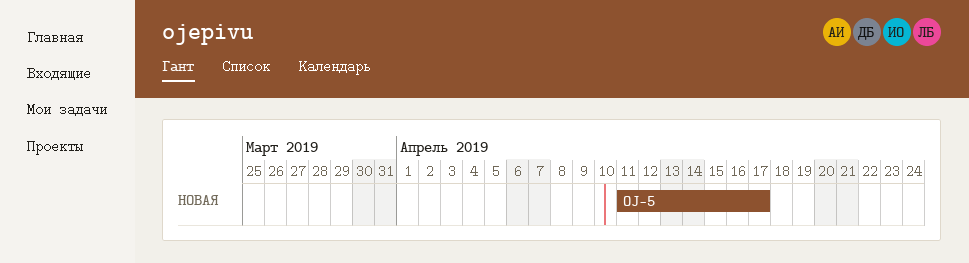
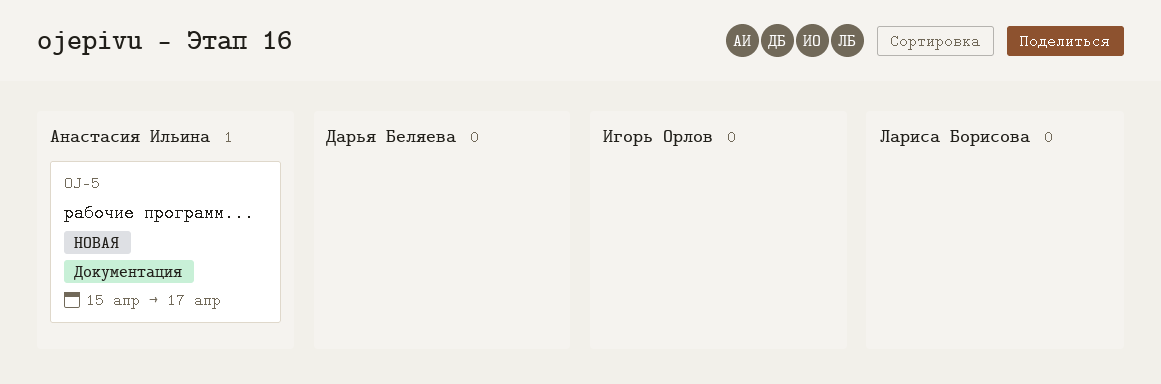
OJ-5, start: Apr 11 -> Apr 15

